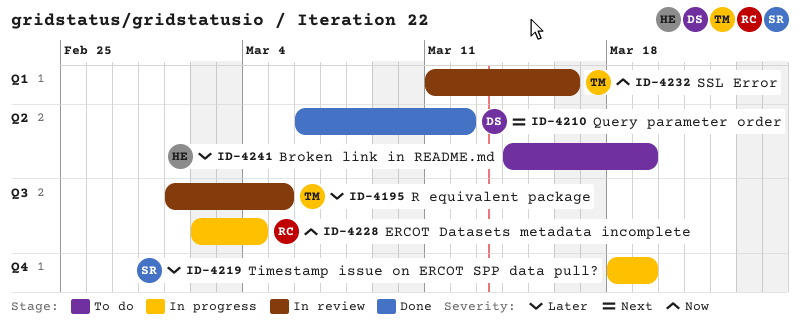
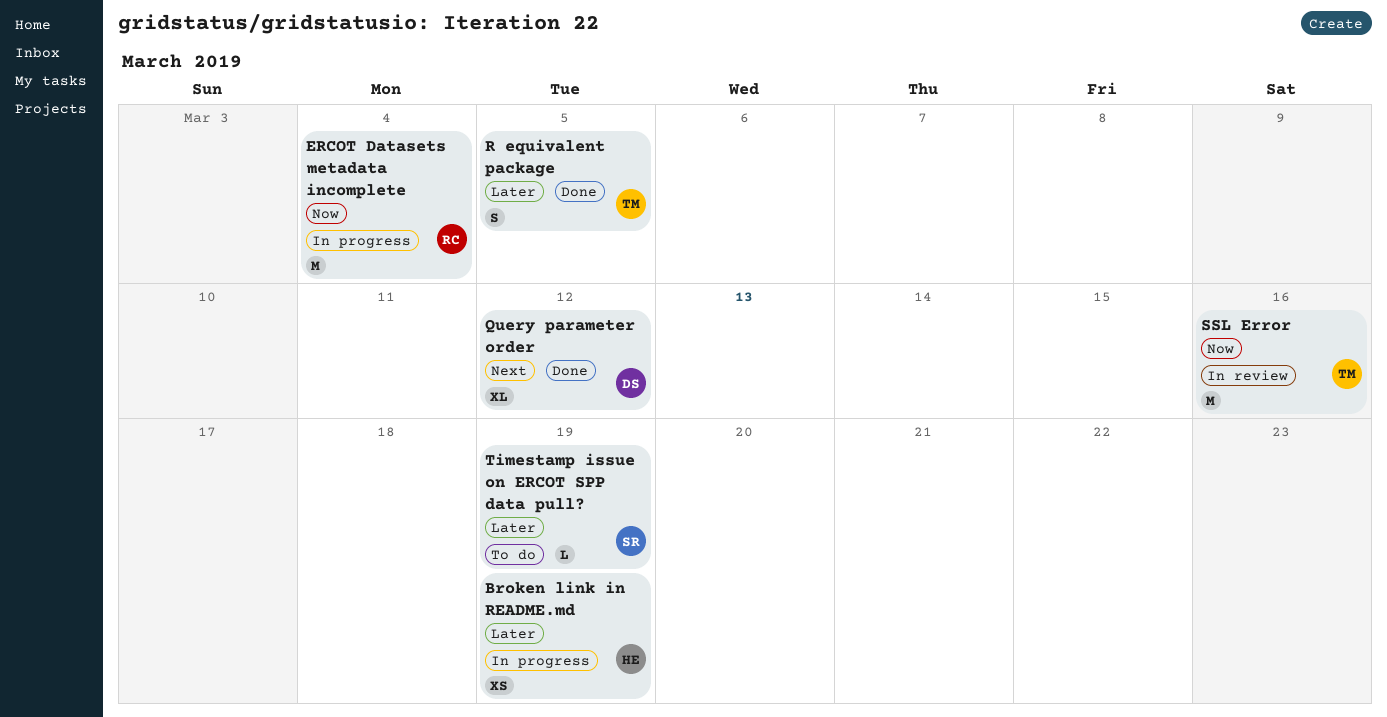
Broken link in README.md, status: To do -> In progress
R equivalent package, status: In review -> Done
Timestamp issue on ERCOT SPP data pull?, status: In progress -> To do

